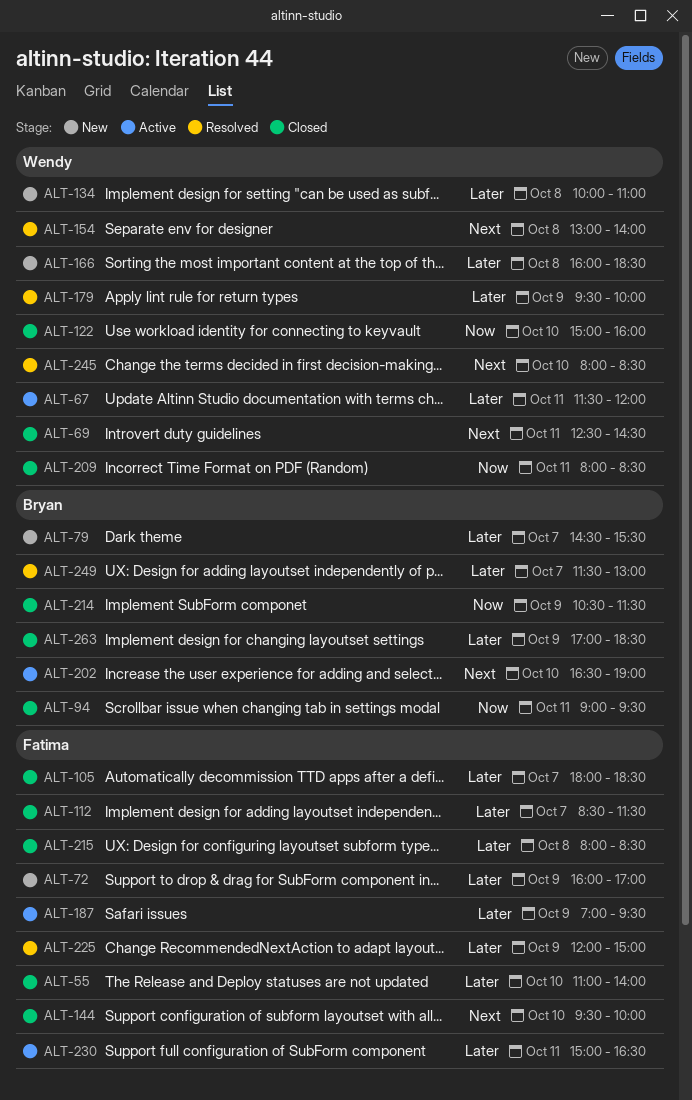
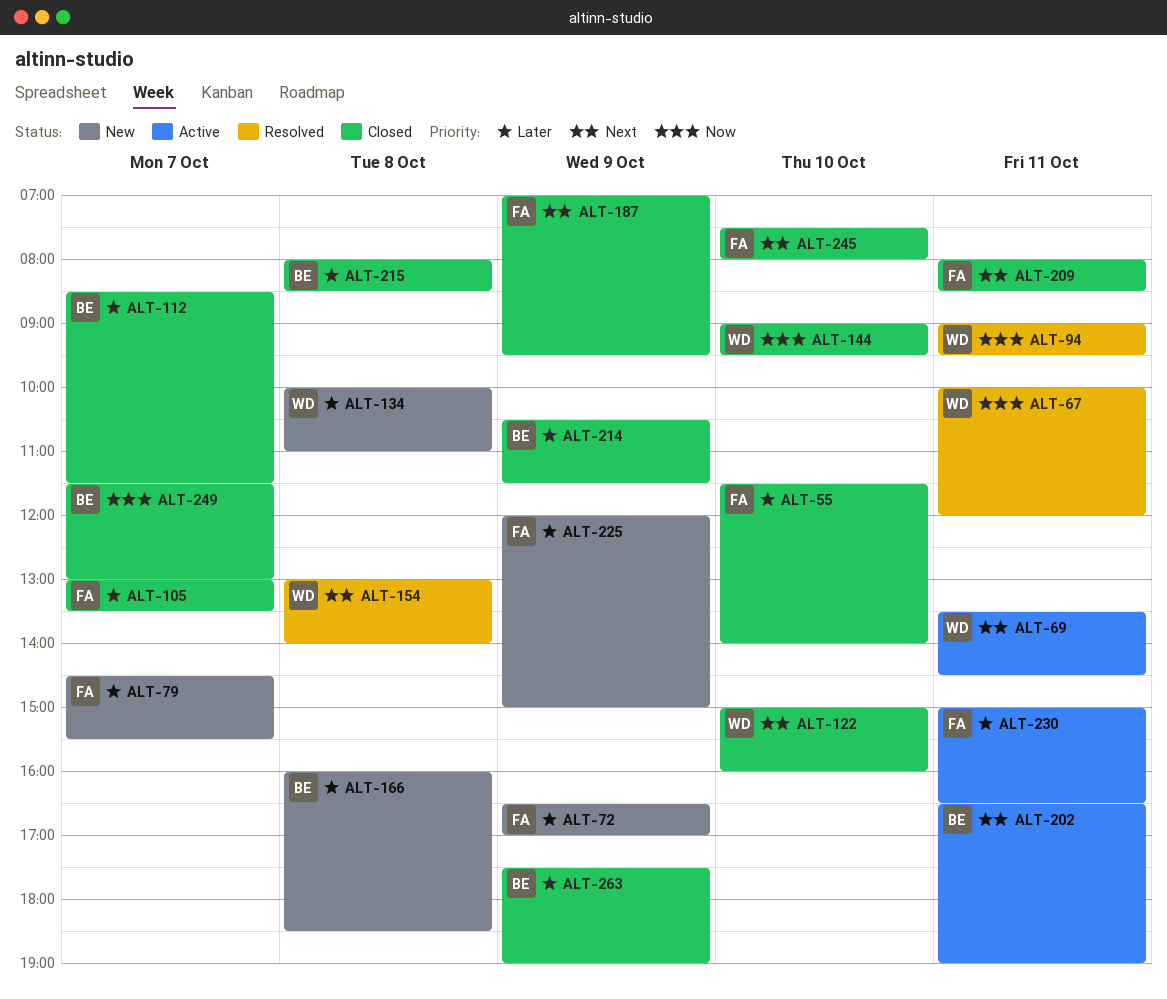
ALT-55, begins: 11:00 -> 11:30
ALT-67, status: Active -> Resolved
ALT-67, priority: Later -> Now
ALT-67, begins: 11:30 -> 10:00
ALT-69, status: Closed -> Active
ALT-69, begins: 12:30 -> 13:30
ALT-72, begins: 16:00 -> 16:30
ALT-79, owner: Bryan -> Fatima
ALT-94, status: Closed -> Resolved
ALT-94, owner: Bryan -> Wendy
ALT-105, begins: 18:00 -> 13:00
ALT-105, ends: 18:30 -> 13:30
ALT-112, owner: Fatima -> Bryan
ALT-122, priority: Now -> Next
ALT-144, owner: Fatima -> Wendy
ALT-144, priority: Next -> Now
ALT-144, begins: 09:30 -> 09:00
ALT-144, ends: 10:00 -> 09:30
ALT-166, owner: Wendy -> Bryan
ALT-179: present -> none
ALT-187, status: Active -> Closed
ALT-187, priority: Later -> Next
ALT-202, day: Oct 10 -> Oct 11
ALT-209, owner: Wendy -> Fatima
ALT-209, priority: Now -> Next
ALT-214, priority: Now -> Later
ALT-215, owner: Fatima -> Bryan
ALT-225, status: Resolved -> New
ALT-245, status: Resolved -> Closed
ALT-245, owner: Wendy -> Fatima
ALT-245, begins: 08:00 -> 07:30
ALT-245, ends: 08:30 -> 08:00
ALT-249, status: Resolved -> Closed
ALT-249, priority: Later -> Now
ALT-263, begins: 17:00 -> 17:30
ALT-263, ends: 18:30 -> 19:00

